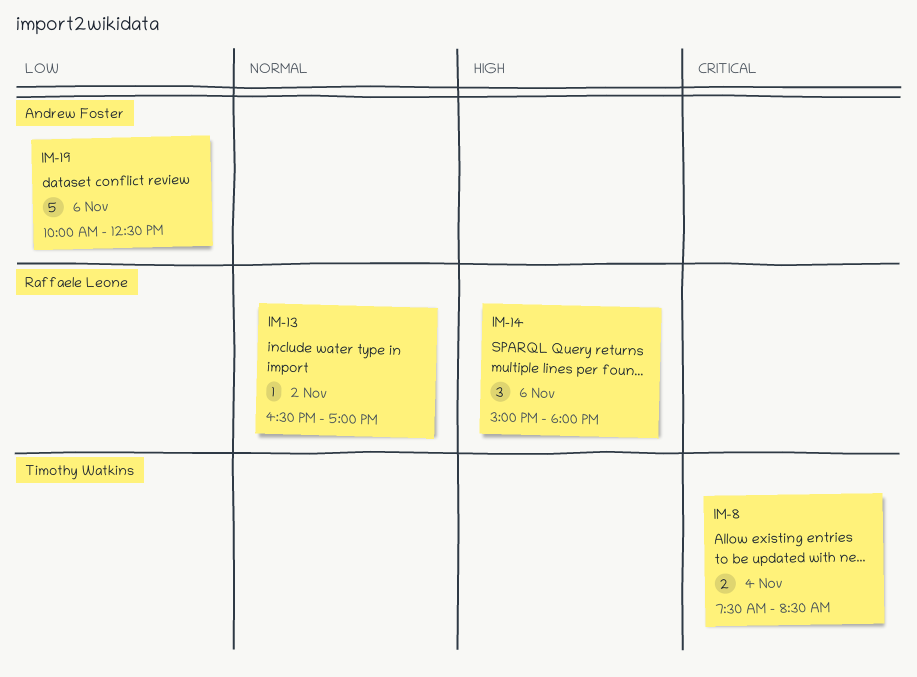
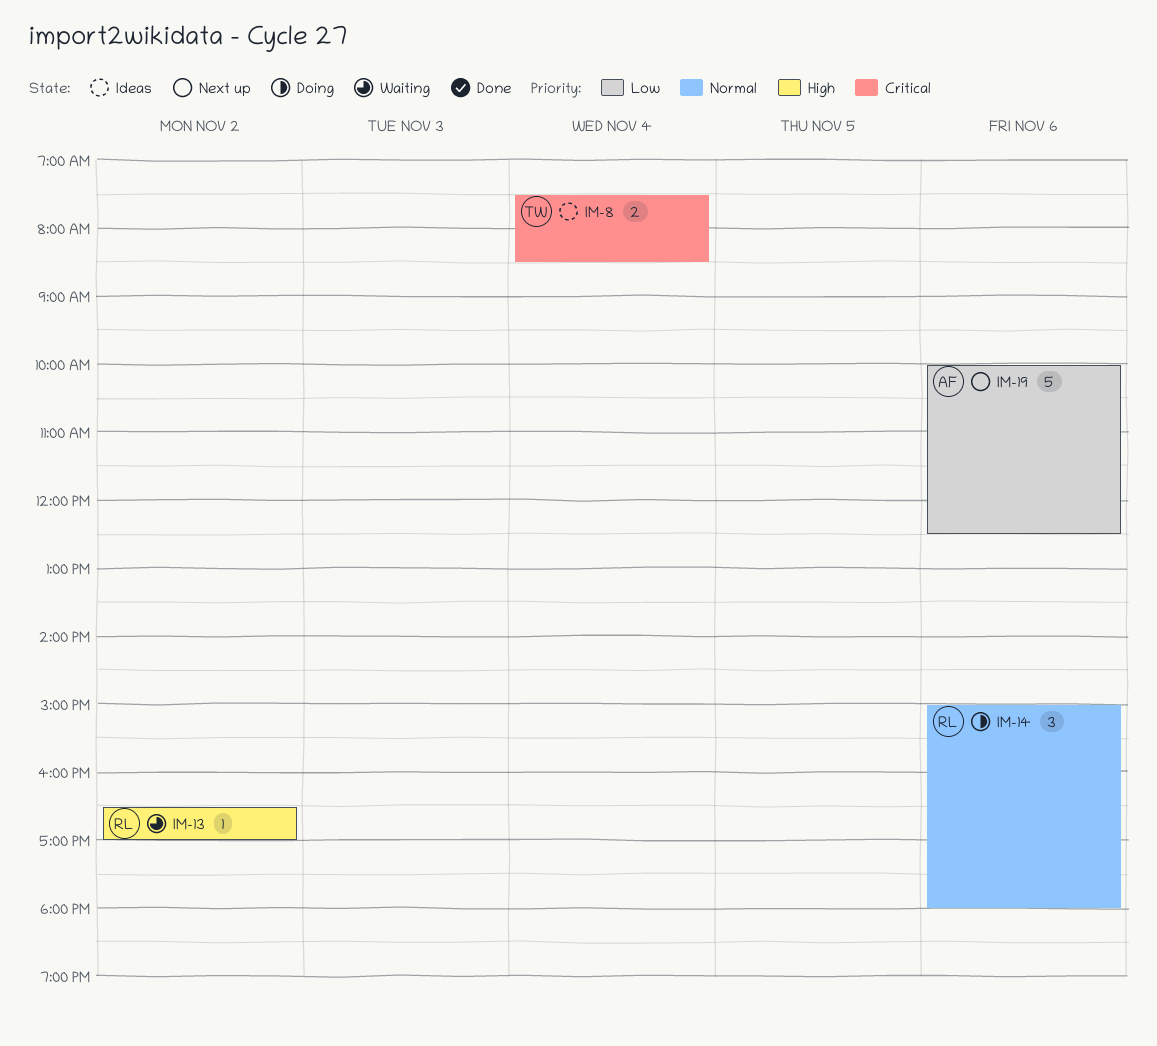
IM-13, priority: Normal -> High
IM-14, priority: High -> Normal

